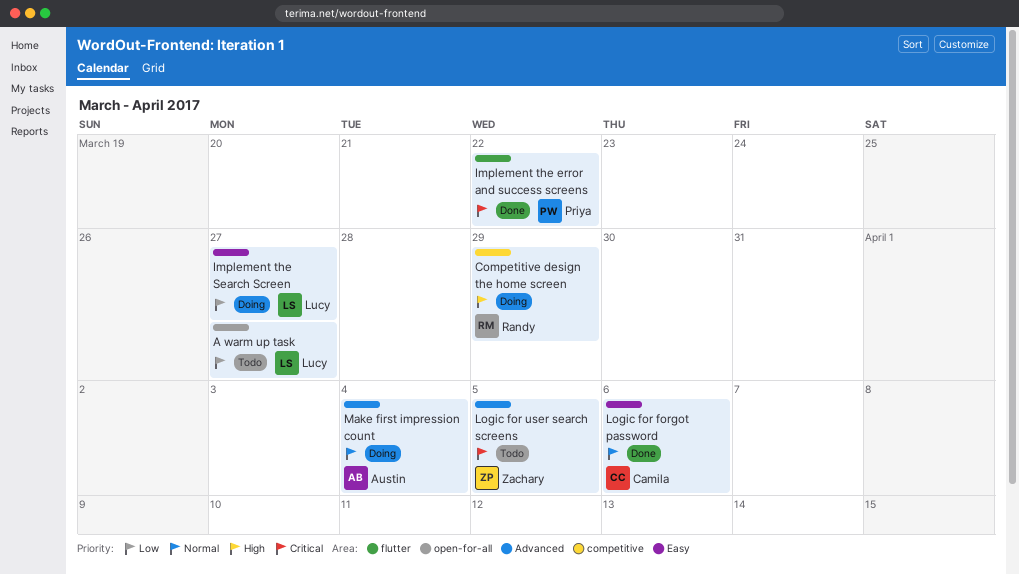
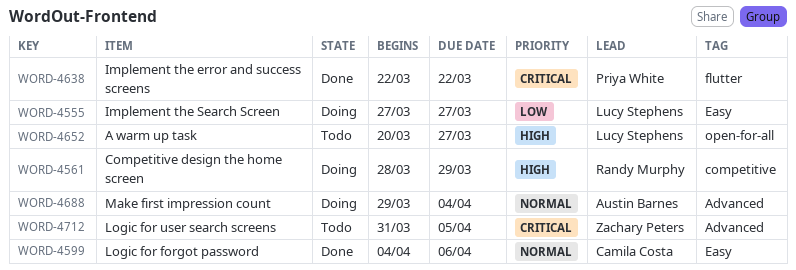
A warm up task, priority: Low -> High

